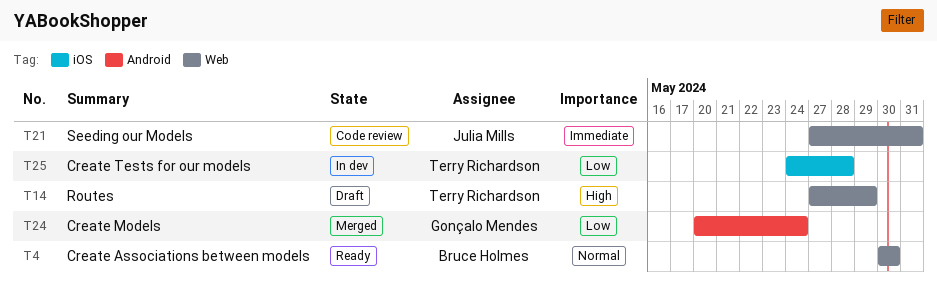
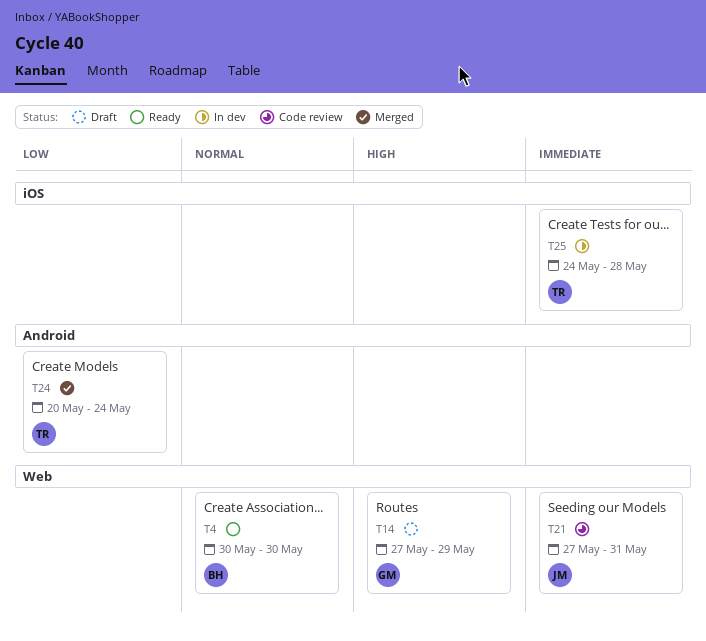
T14, owner: Terry Richardson -> Gonçalo Mendes
T24, owner: Gonçalo Mendes -> Terry Richardson
T25, priority: Low -> Immediate

